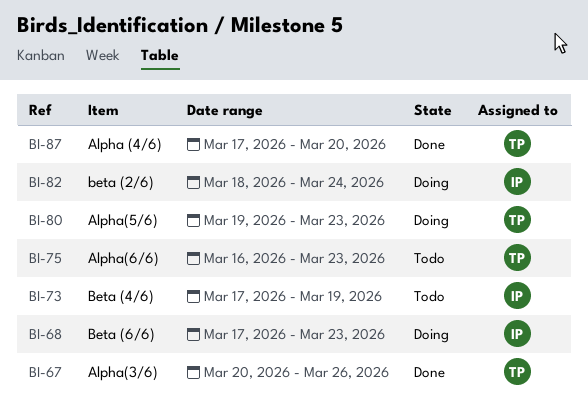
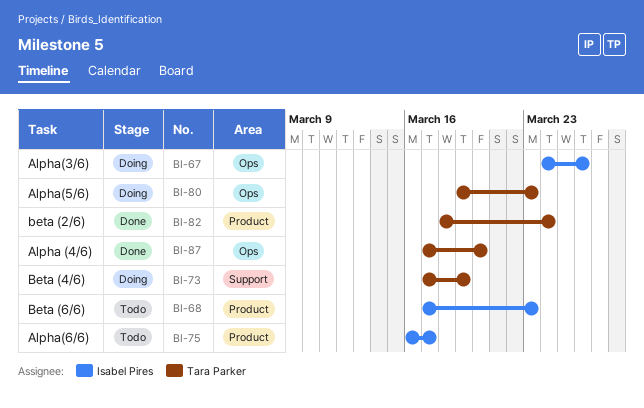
BI-67, status: Done -> Doing
BI-67, owner: Tara Parker -> Isabel Pires
BI-67, start: Mar 20 -> Mar 24
BI-68, status: Doing -> Todo
BI-73, status: Todo -> Doing
BI-73, owner: Isabel Pires -> Tara Parker
BI-75, owner: Tara Parker -> Isabel Pires
BI-75, due: Mar 23 -> Mar 17
BI-82, status: Doing -> Done
BI-82, owner: Isabel Pires -> Tara Parker

